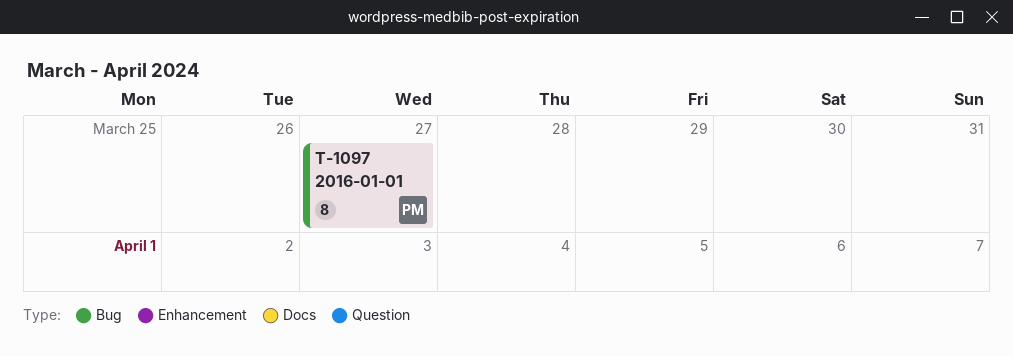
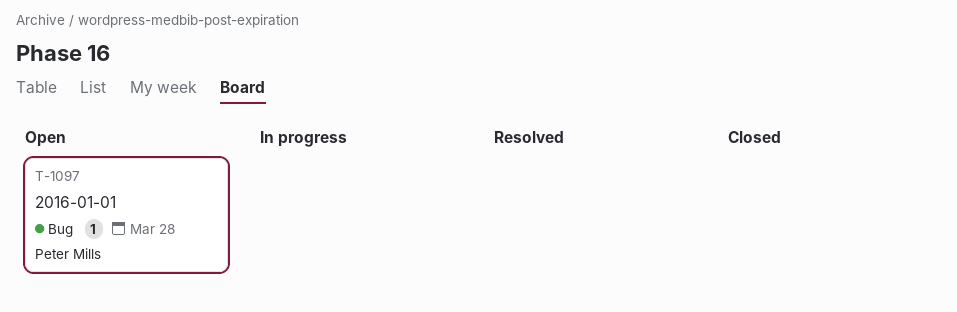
T-1097, estimate: 8 -> 1
T-1097, due: Mar 27 -> Mar 28

